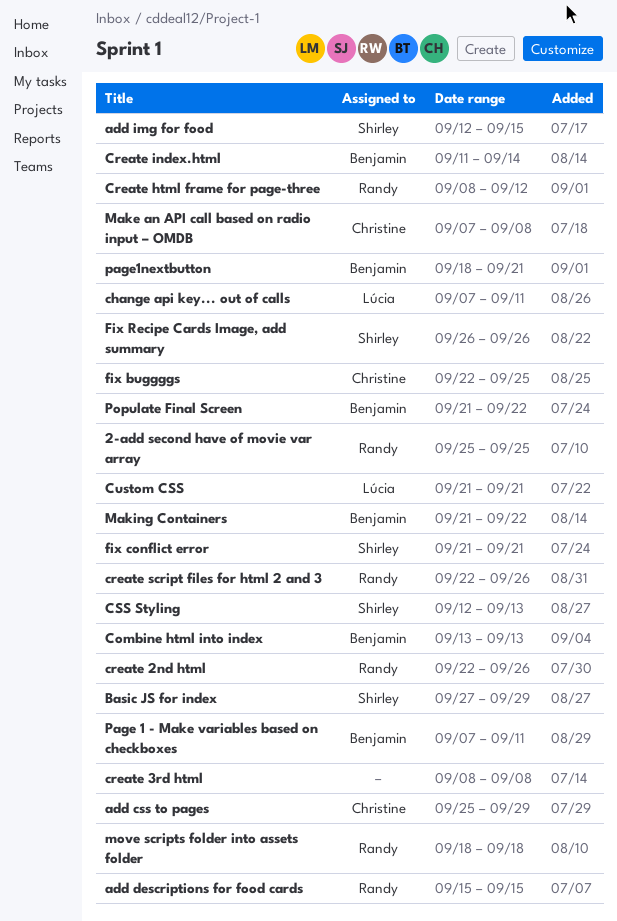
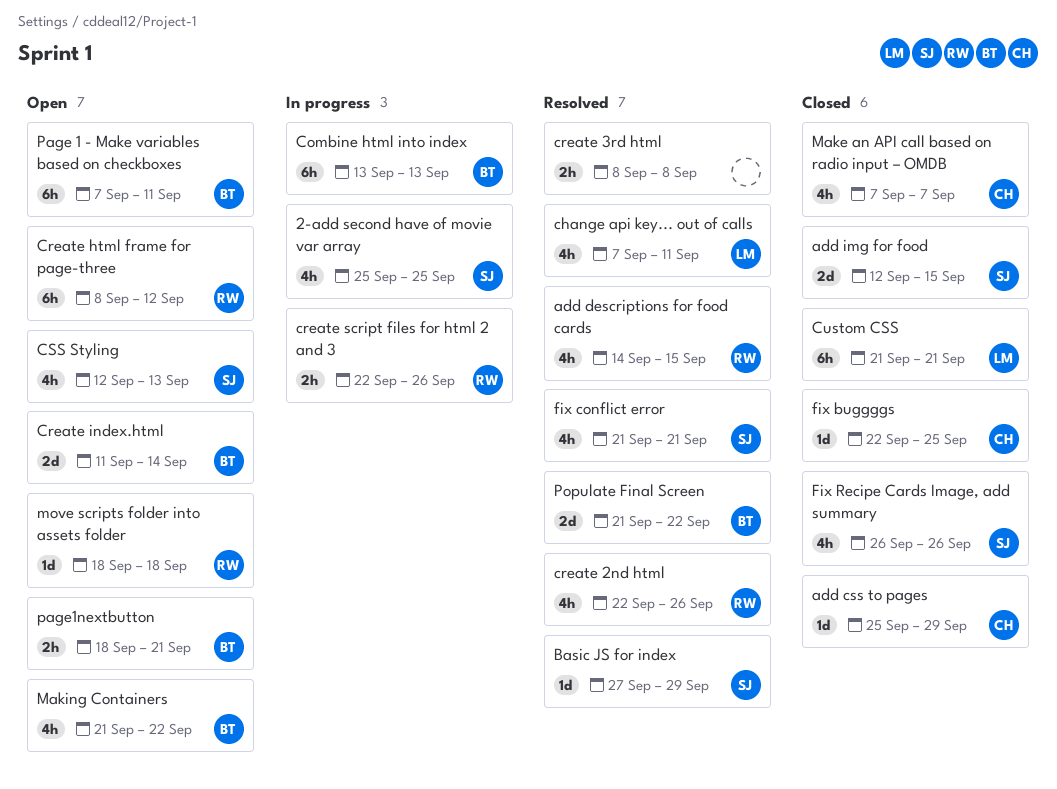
2-add second have of movie var array, owner: Randy -> Shirley
add descriptions for food cards, start: Sep 15 -> Sep 14
Make an API call based on radio input – OMDB, due: Sep 8 -> Sep 7

